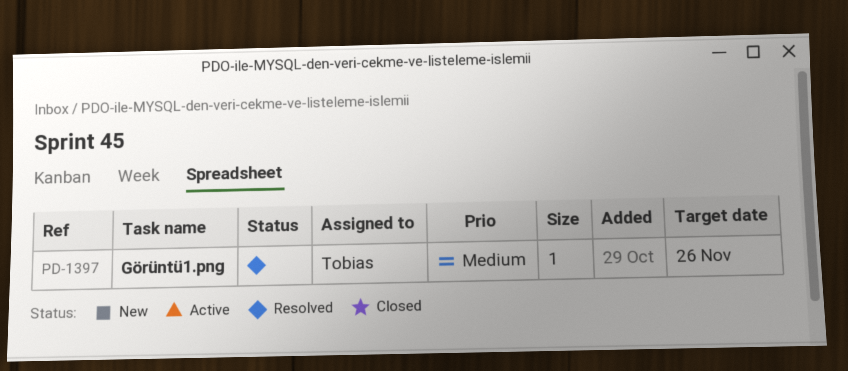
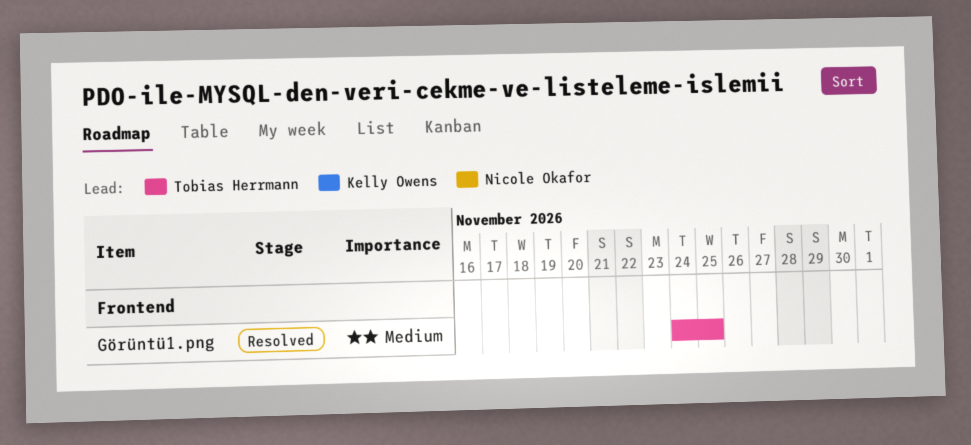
Görüntü1.png, due: Nov 26 -> Nov 25

